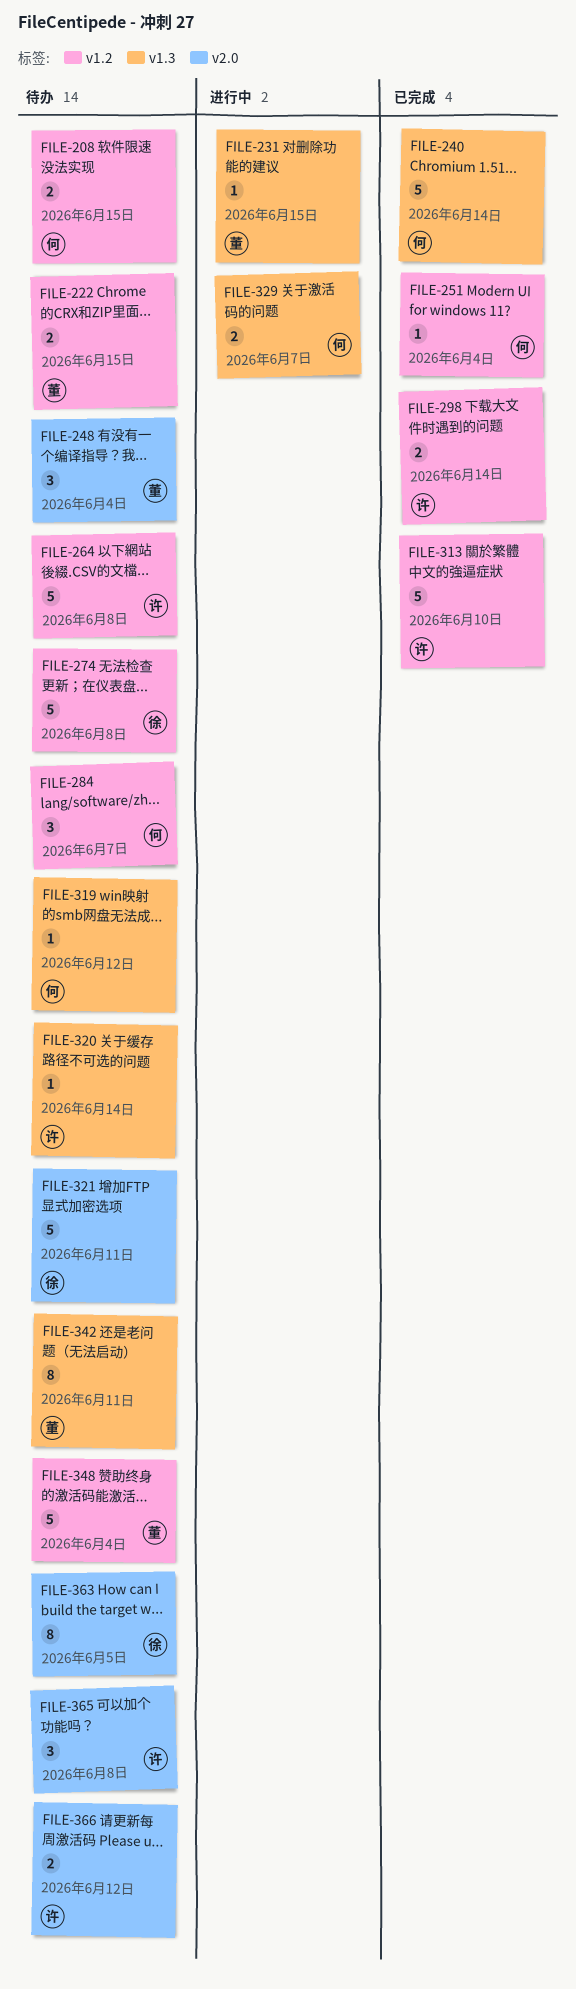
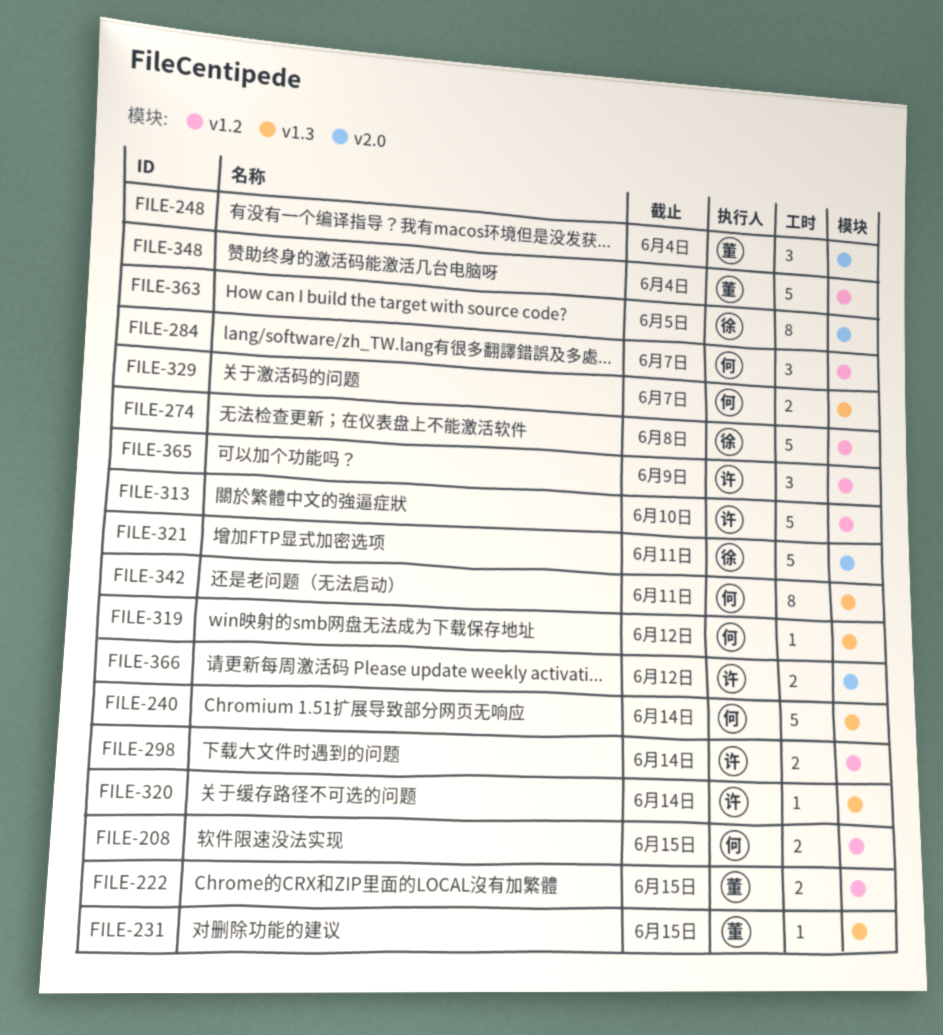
FILE-251: present -> none
FILE-264: present -> none
FILE-342, owner: 董 -> 何
FILE-365, label: v2.0 -> v1.2
FILE-365, due: Jun 8 -> Jun 9

